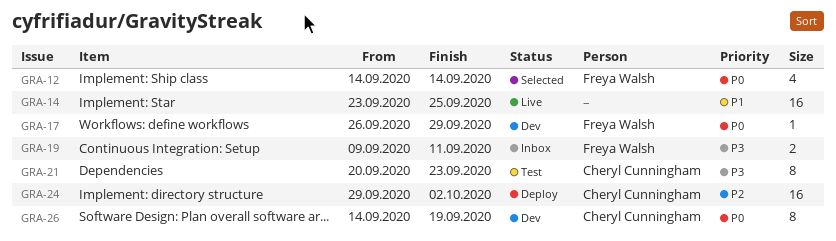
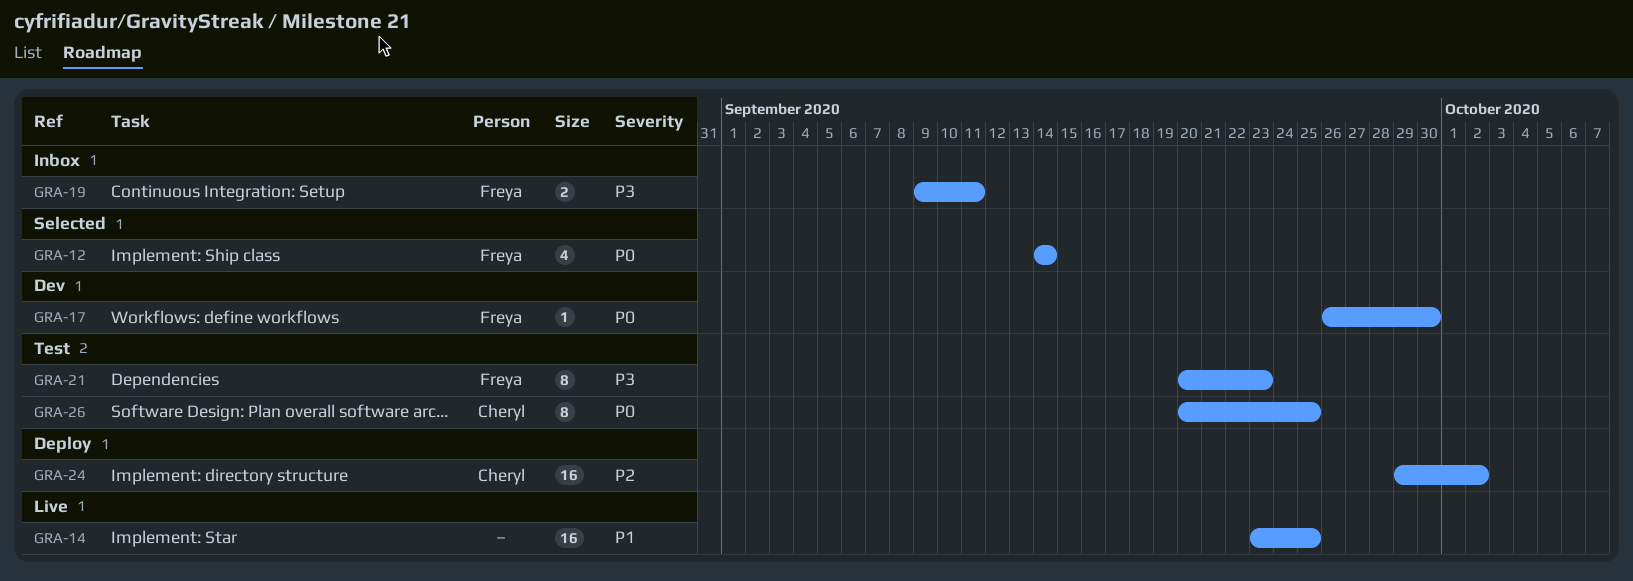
GRA-17, due: Sep 29 -> Sep 30
GRA-21, owner: Cheryl Cunningham -> Freya Walsh
GRA-26, status: Dev -> Test
GRA-26, start: Sep 14 -> Sep 20
GRA-26, due: Sep 19 -> Sep 25

